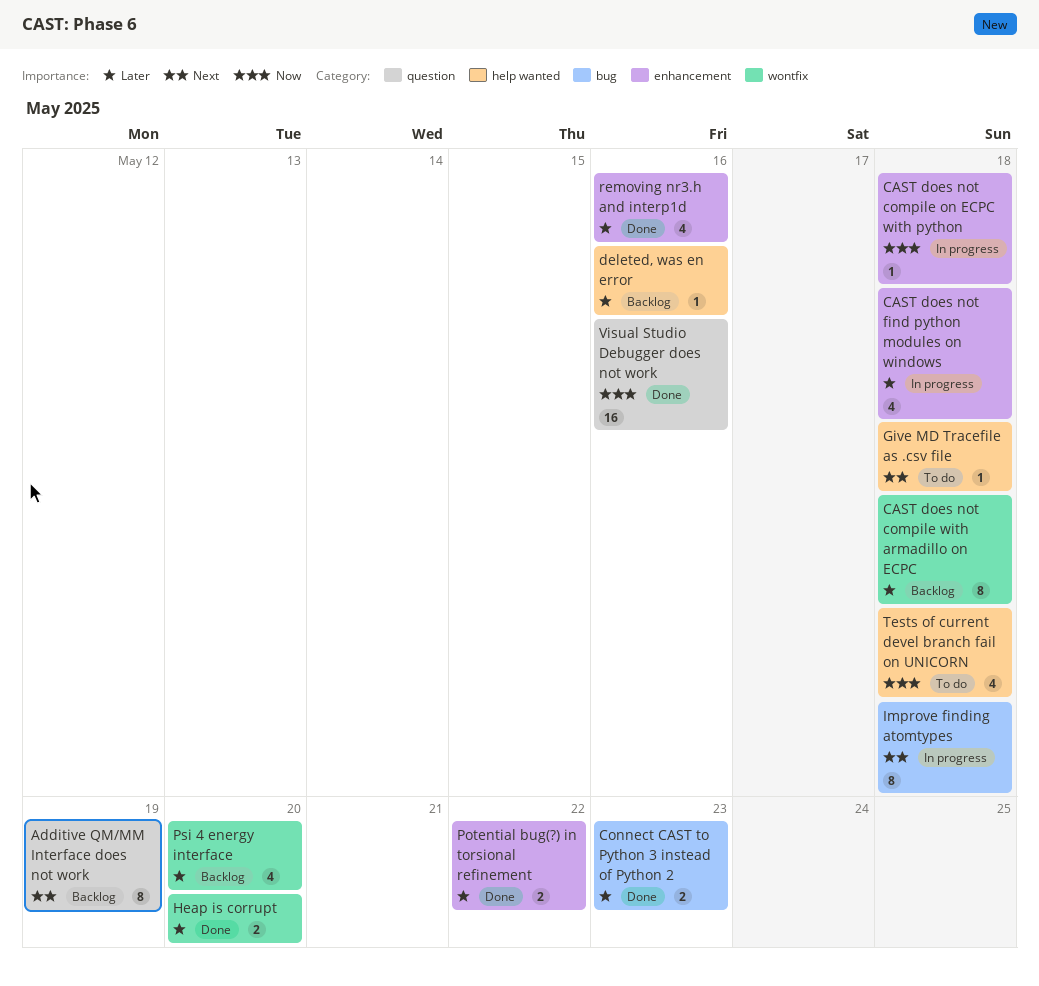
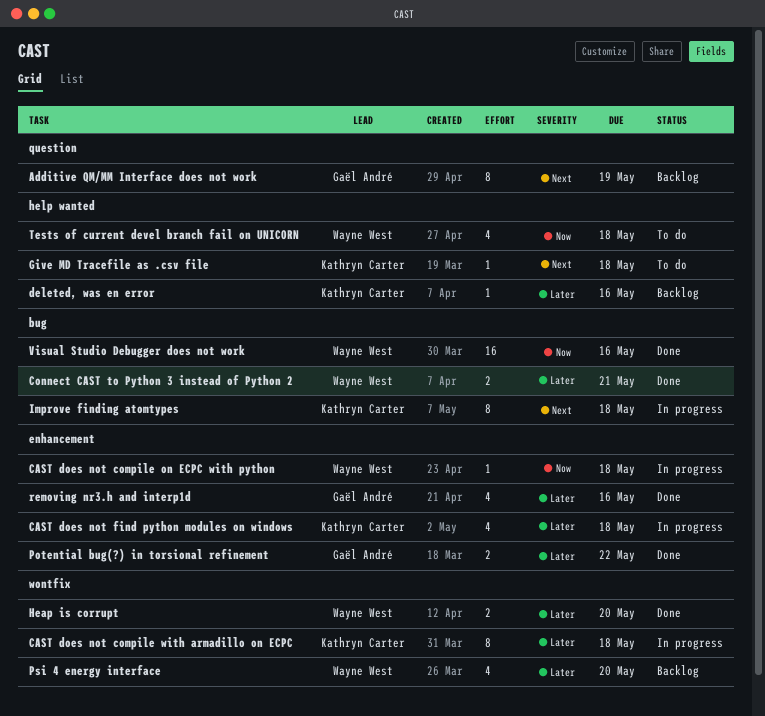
CAST does not compile with armadillo on ECPC, status: Backlog -> In progress
Connect CAST to Python 3 instead of Python 2, due: May 23 -> May 21
Visual Studio Debugger does not work, label: question -> bug

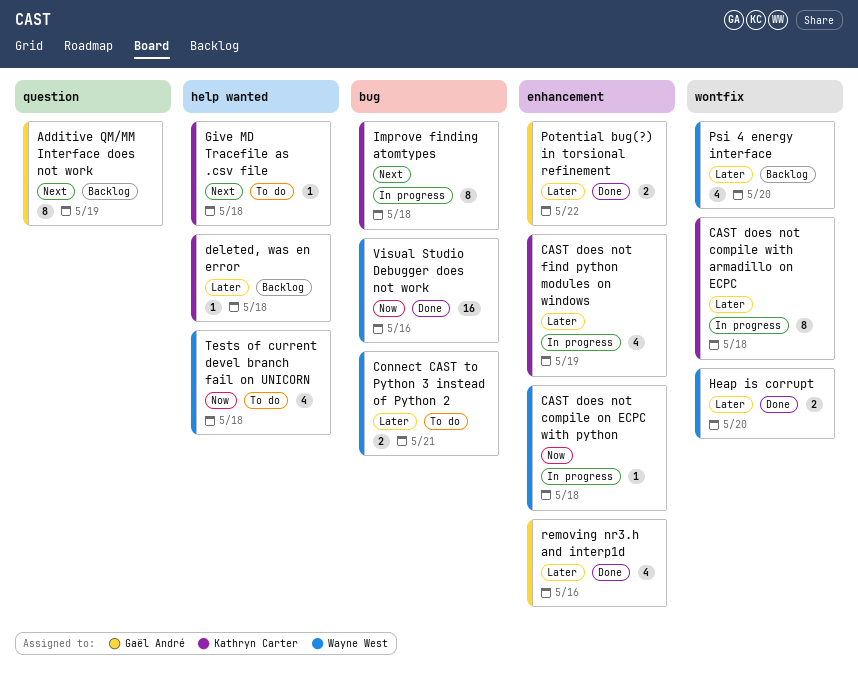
CAST does not find python modules on windows, due: May 18 -> May 19
Connect CAST to Python 3 instead of Python 2, status: Done -> To do
deleted, was en error, due: May 16 -> May 18

